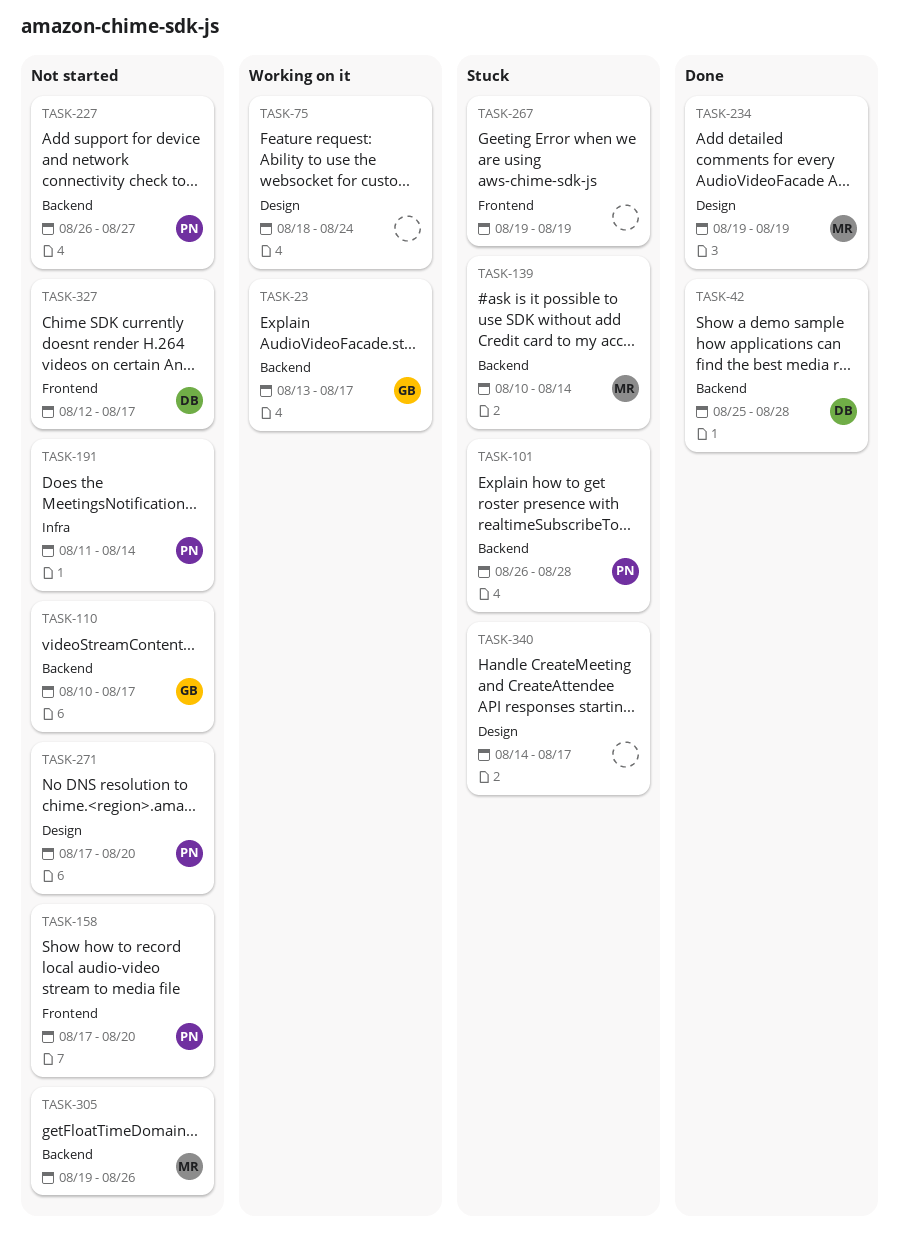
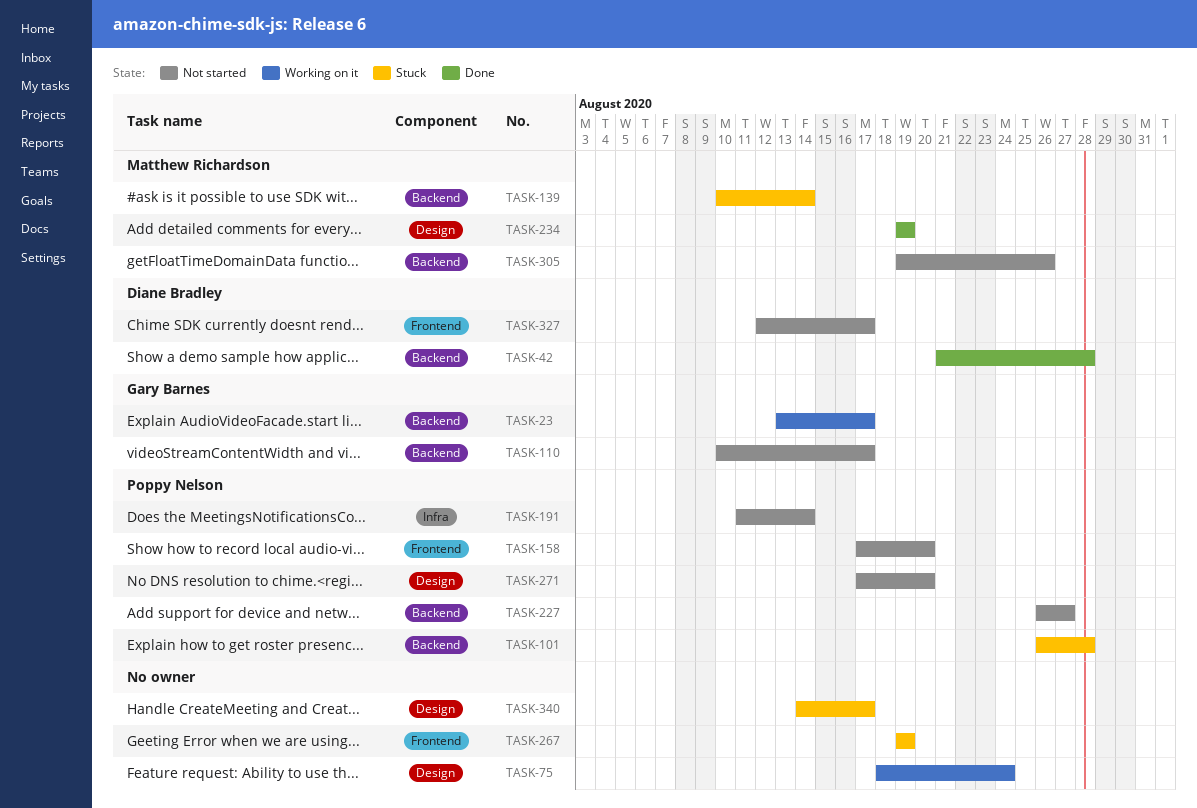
TASK-42, start: Aug 25 -> Aug 21

